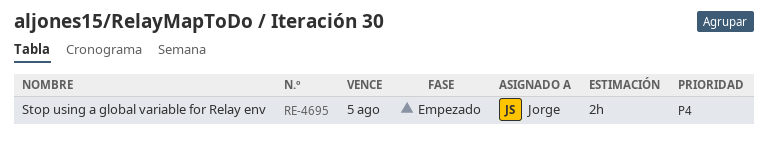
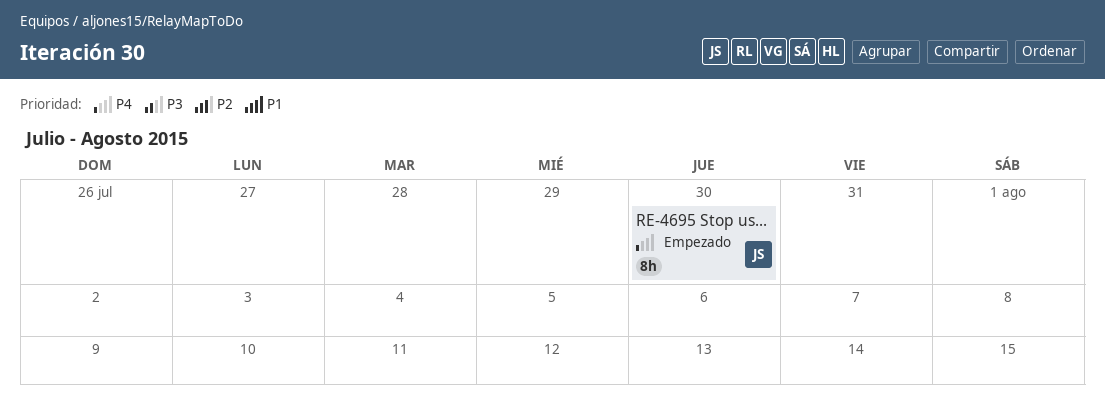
RE-4695, estimate: 2h -> 8h
RE-4695, due: Aug 5 -> Jul 30

